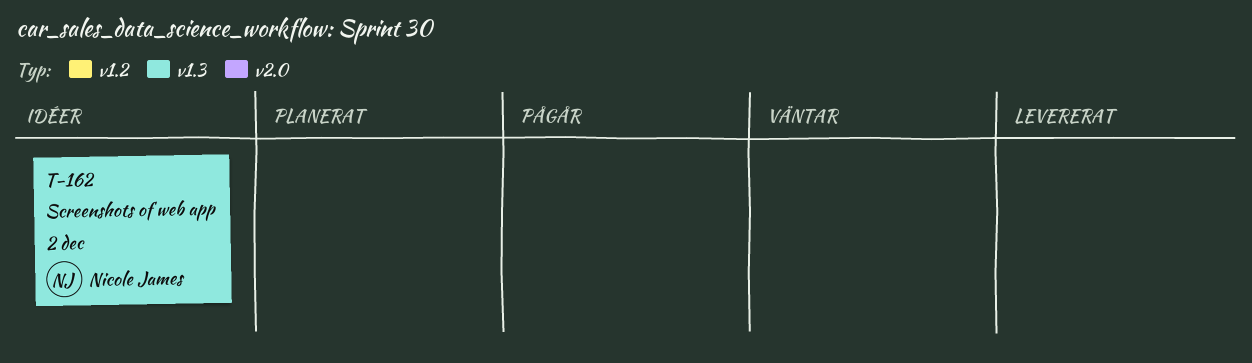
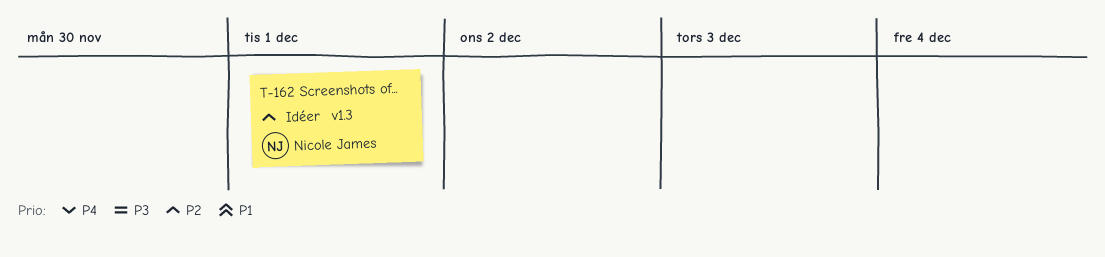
T-162, due: Dec 2 -> Dec 1

